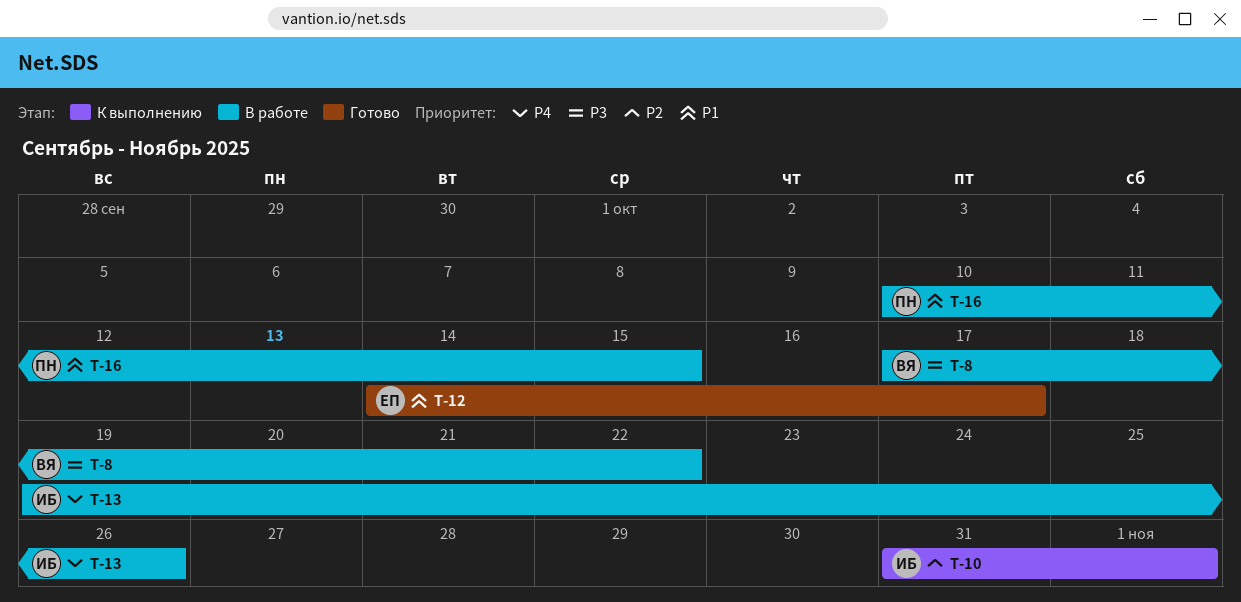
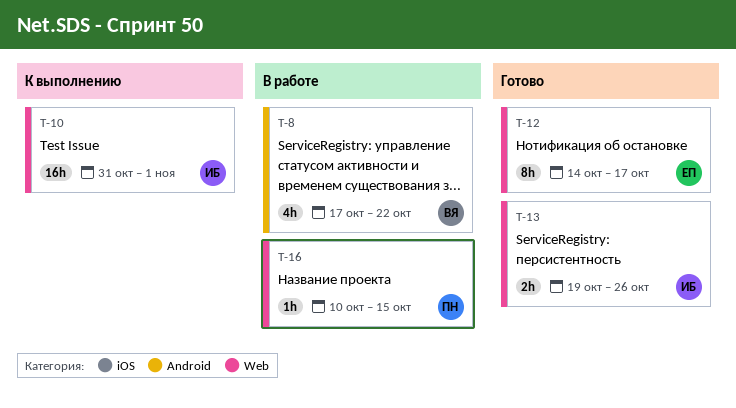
T-13, status: В работе -> Готово

